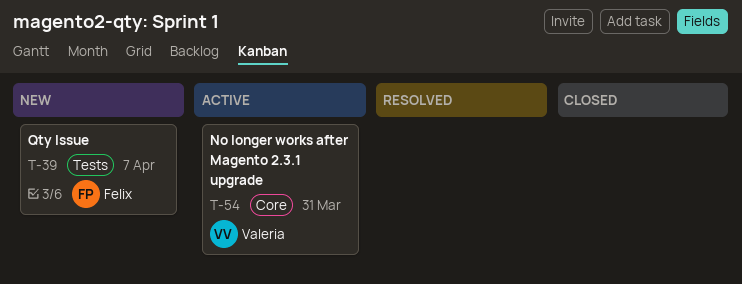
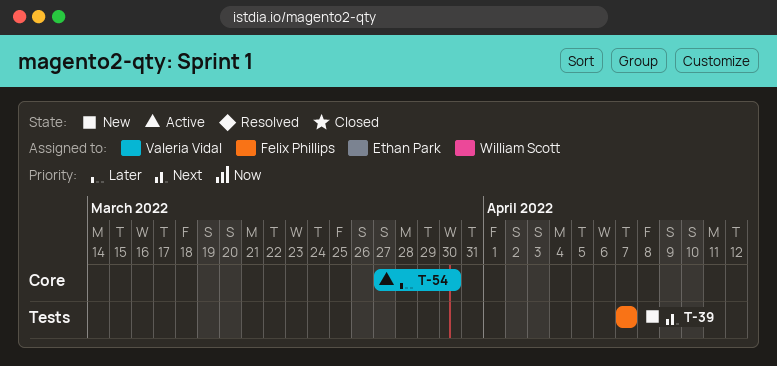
T-54, due: Mar 31 -> Mar 30

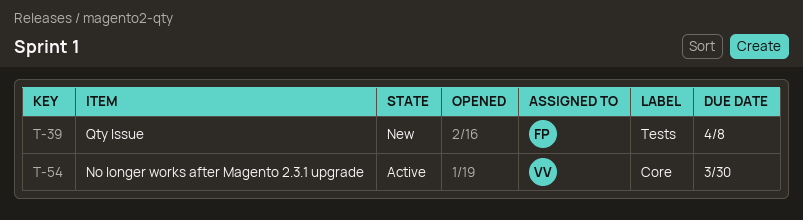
T-39, due: Apr 7 -> Apr 8

